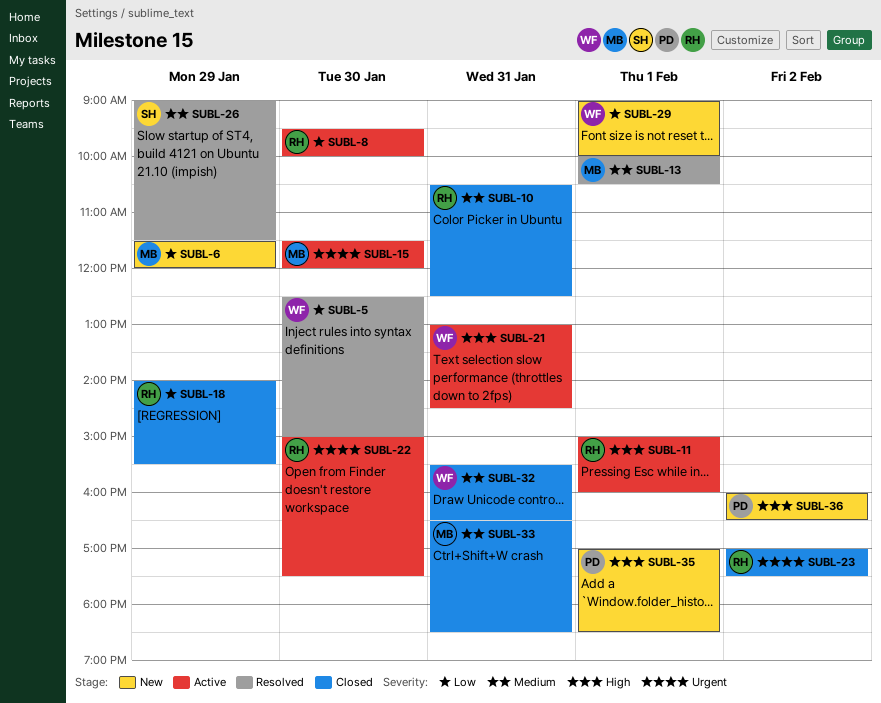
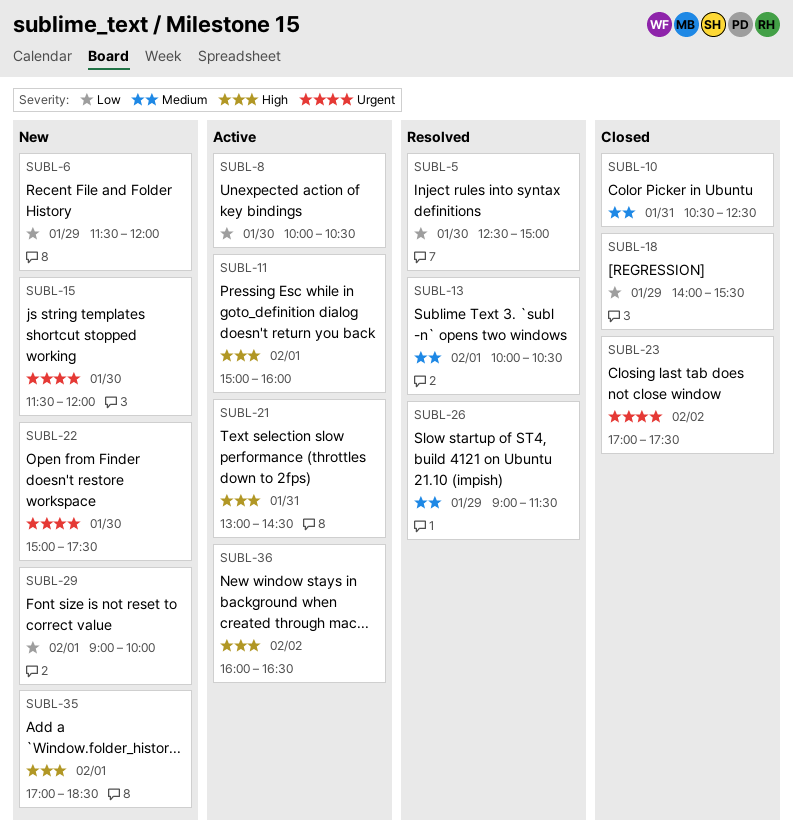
SUBL-8, begins: 09:30 -> 10:00
SUBL-8, ends: 10:00 -> 10:30
SUBL-15, status: Active -> New
SUBL-22, status: Active -> New
SUBL-32: present -> none
SUBL-33: present -> none
SUBL-36, status: New -> Active

